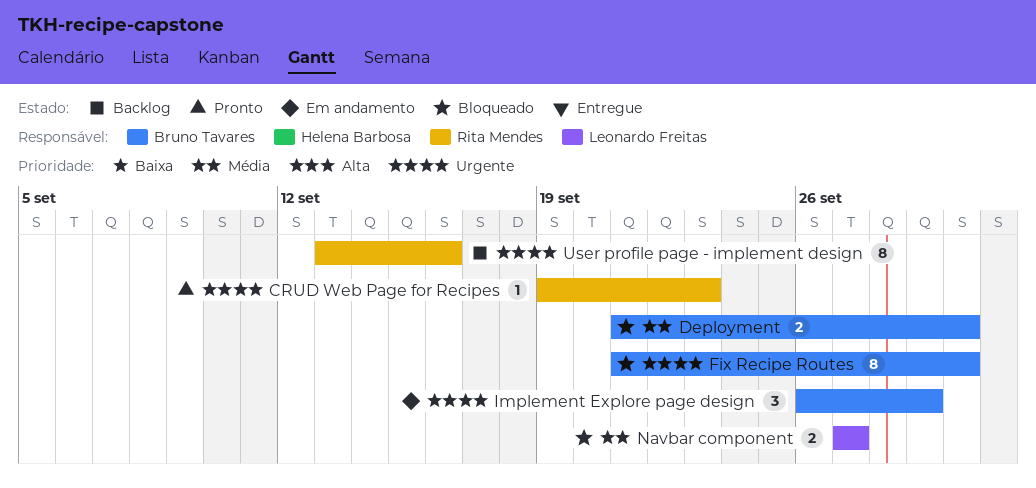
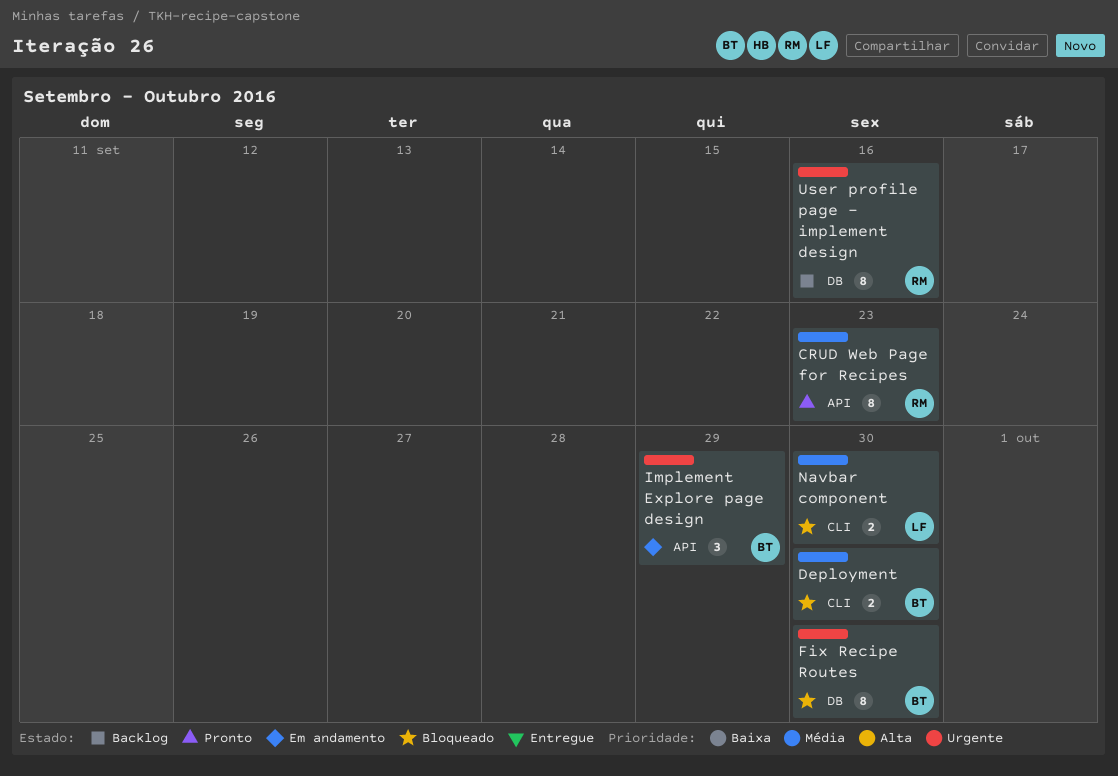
CRUD Web Page for Recipes, priority: Urgente -> Média
CRUD Web Page for Recipes, estimate: 1 -> 8
Navbar component, due: Sep 27 -> Sep 30

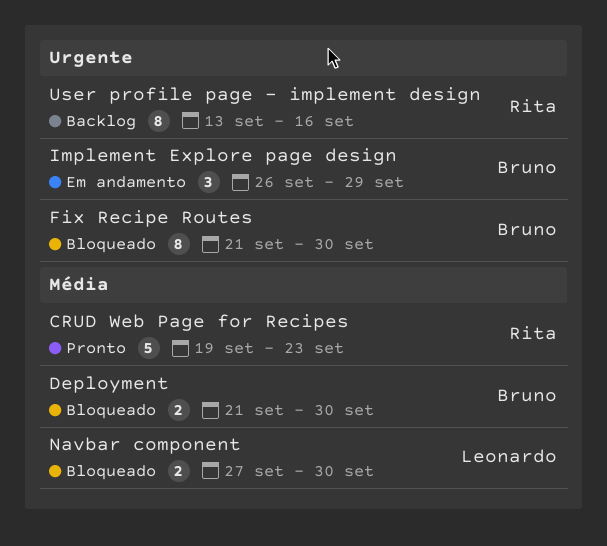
CRUD Web Page for Recipes, estimate: 8 -> 5

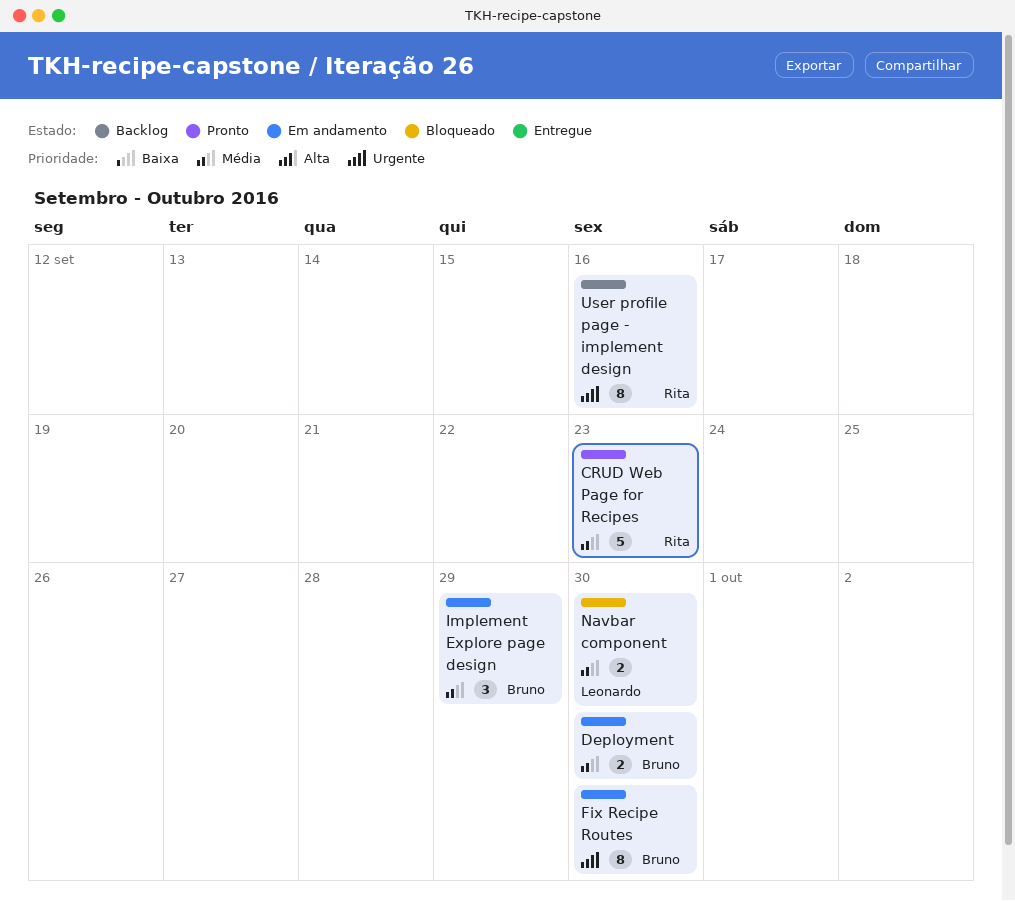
Deployment, status: Bloqueado -> Em andamento
Fix Recipe Routes, status: Bloqueado -> Em andamento
Implement Explore page design, priority: Urgente -> Média

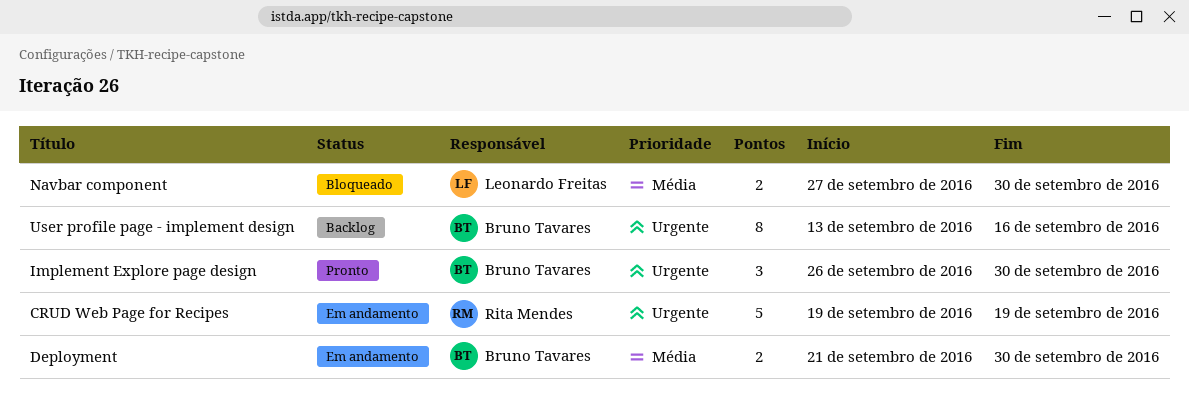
CRUD Web Page for Recipes, status: Pronto -> Em andamento
CRUD Web Page for Recipes, priority: Média -> Urgente
CRUD Web Page for Recipes, due: Sep 23 -> Sep 19
Fix Recipe Routes: present -> none
Implement Explore page design, status: Em andamento -> Pronto
Implement Explore page design, priority: Média -> Urgente
Implement Explore page design, due: Sep 29 -> Sep 30
User profile page - implement design, owner: Rita Mendes -> Bruno Tavares

